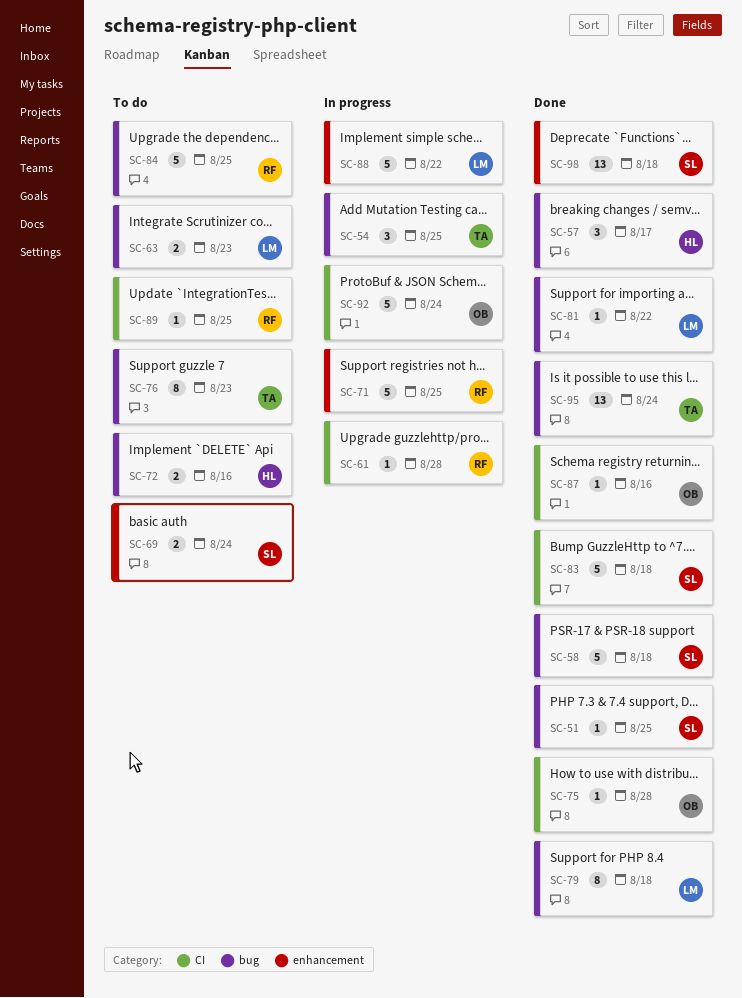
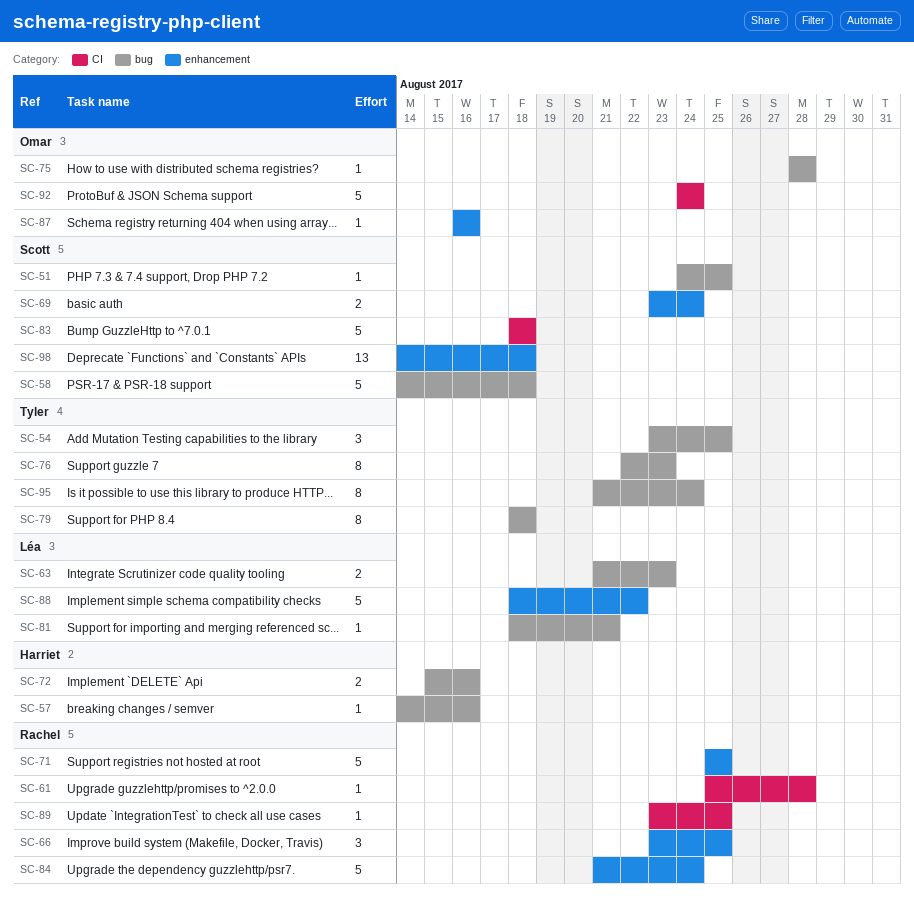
SC-57, estimate: 3 -> 1
SC-57, due: Aug 17 -> Aug 16
SC-66: none -> present
SC-75, label: CI -> bug
SC-79, owner: Léa -> Tyler
SC-81, due: Aug 22 -> Aug 21
SC-84, label: bug -> enhancement
SC-84, due: Aug 25 -> Aug 24
SC-87, label: CI -> enhancement
SC-95, estimate: 13 -> 8

